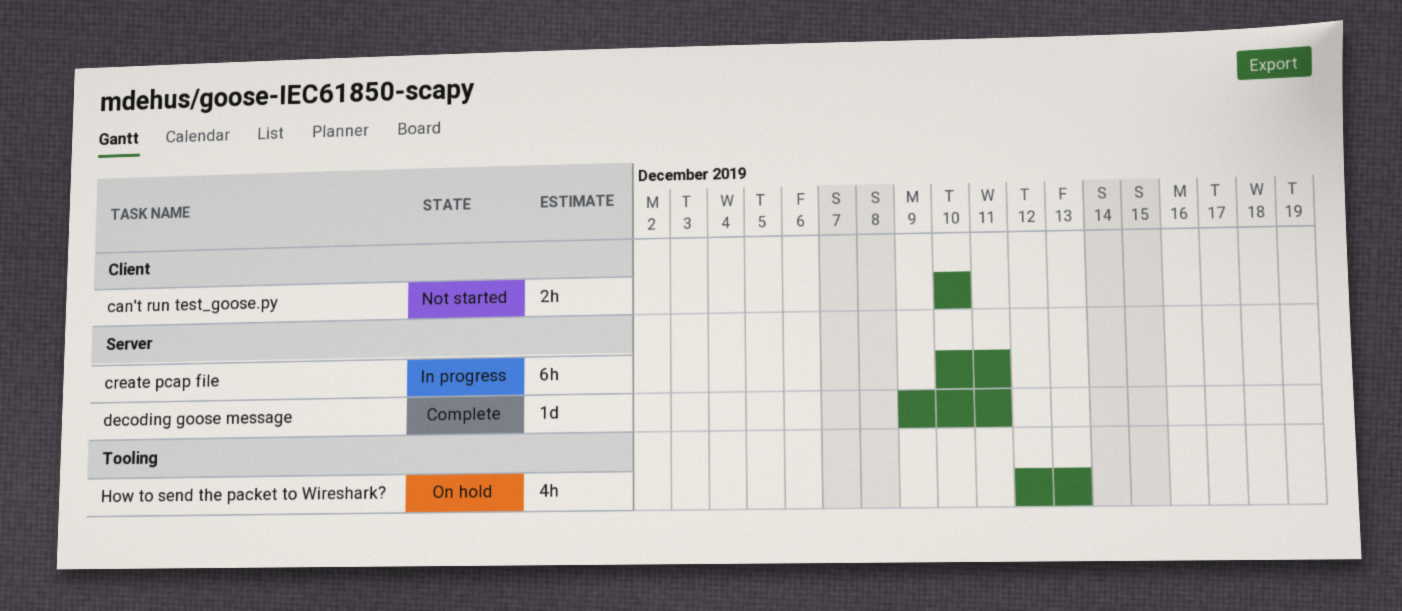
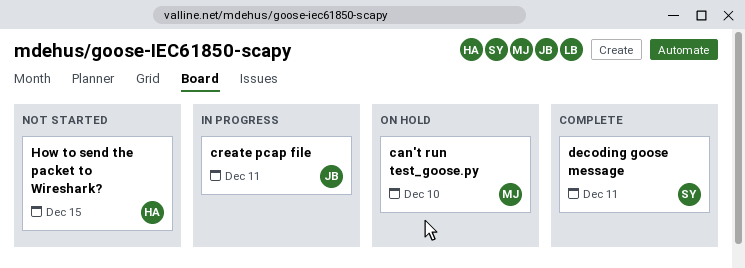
can't run test_goose.py, status: Not started -> On hold
How to send the packet to Wireshark?, status: On hold -> Not started
How to send the packet to Wireshark?, due: Dec 13 -> Dec 15

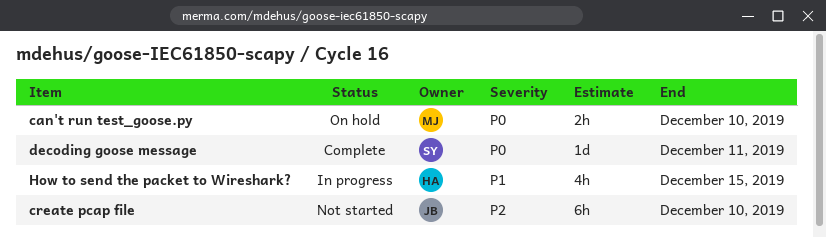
create pcap file, status: In progress -> Not started
create pcap file, due: Dec 11 -> Dec 10
How to send the packet to Wireshark?, status: Not started -> In progress

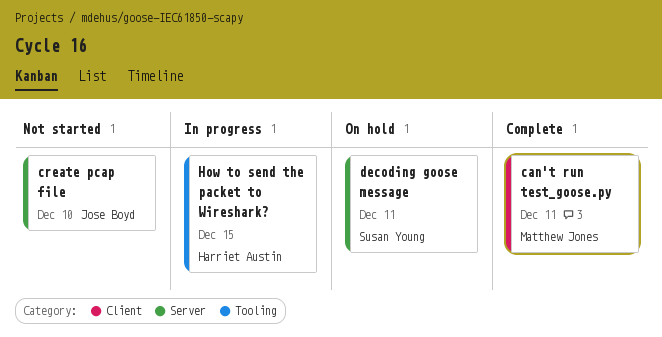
can't run test_goose.py, status: On hold -> Complete
can't run test_goose.py, due: Dec 10 -> Dec 11
decoding goose message, status: Complete -> On hold

